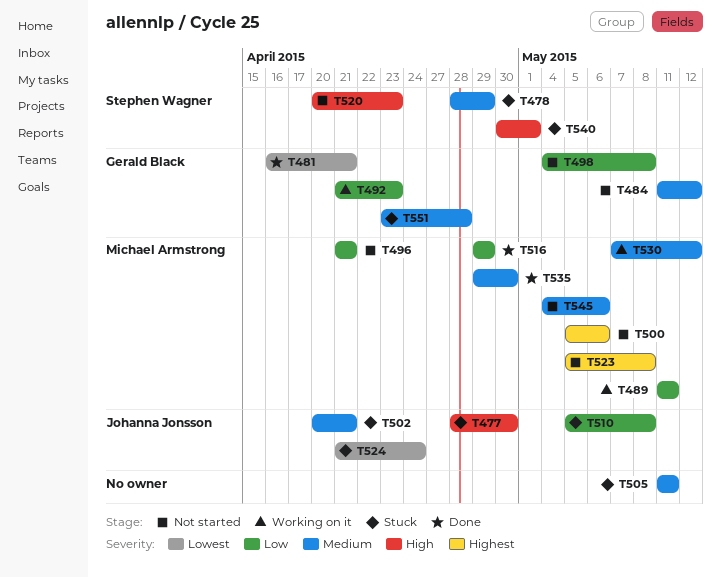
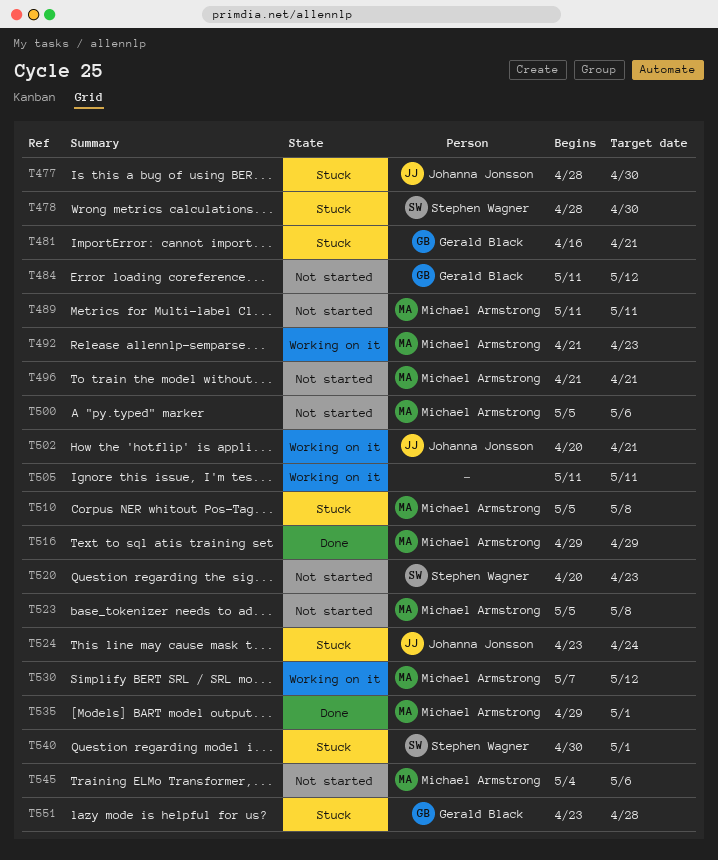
T478, due: Apr 29 -> Apr 30
T481, status: Done -> Stuck
T489, status: Working on it -> Not started
T492, owner: Gerald Black -> Michael Armstrong
T498: present -> none
T502, status: Stuck -> Working on it
T505, status: Stuck -> Working on it
T510, owner: Johanna Jonsson -> Michael Armstrong
T524, start: Apr 21 -> Apr 23
T535, due: Apr 30 -> May 1

